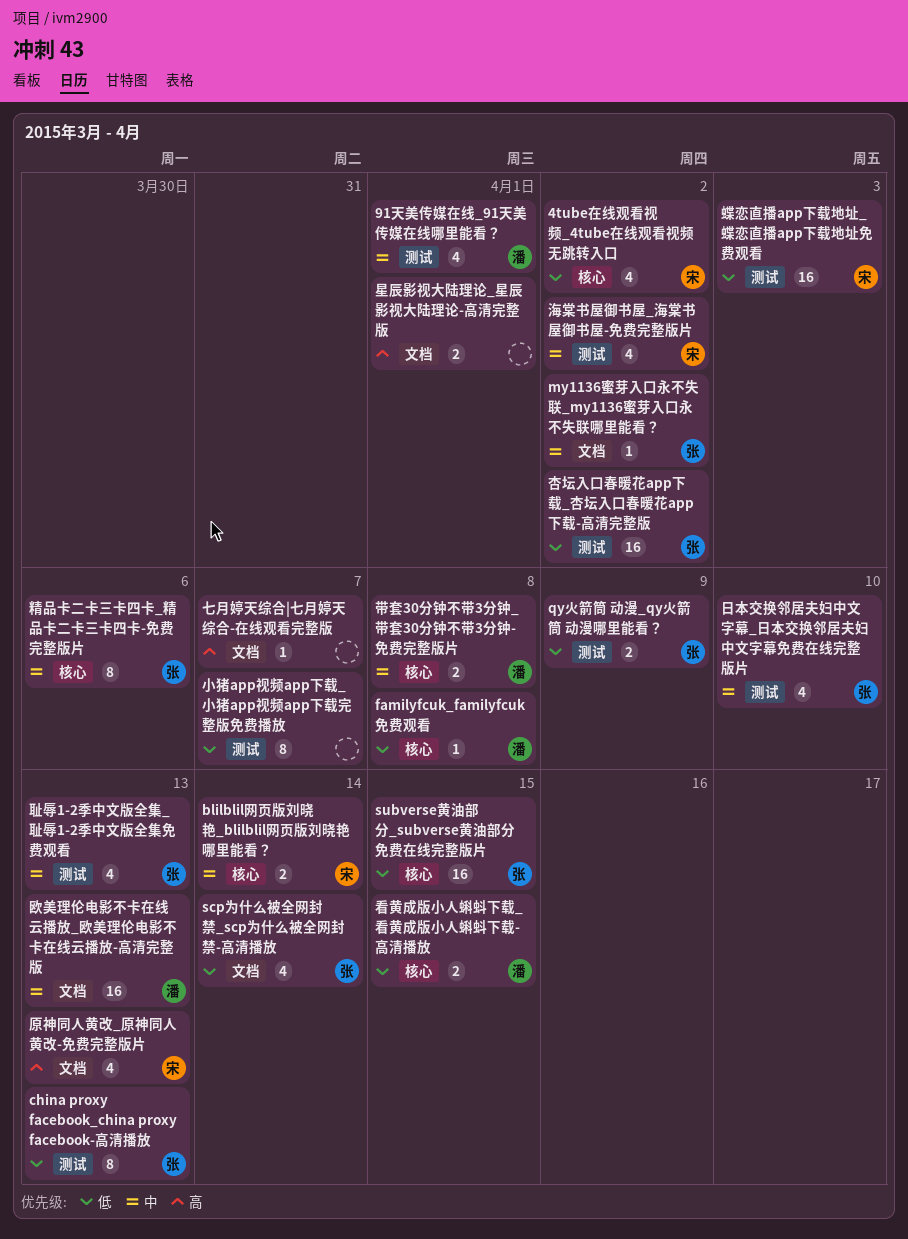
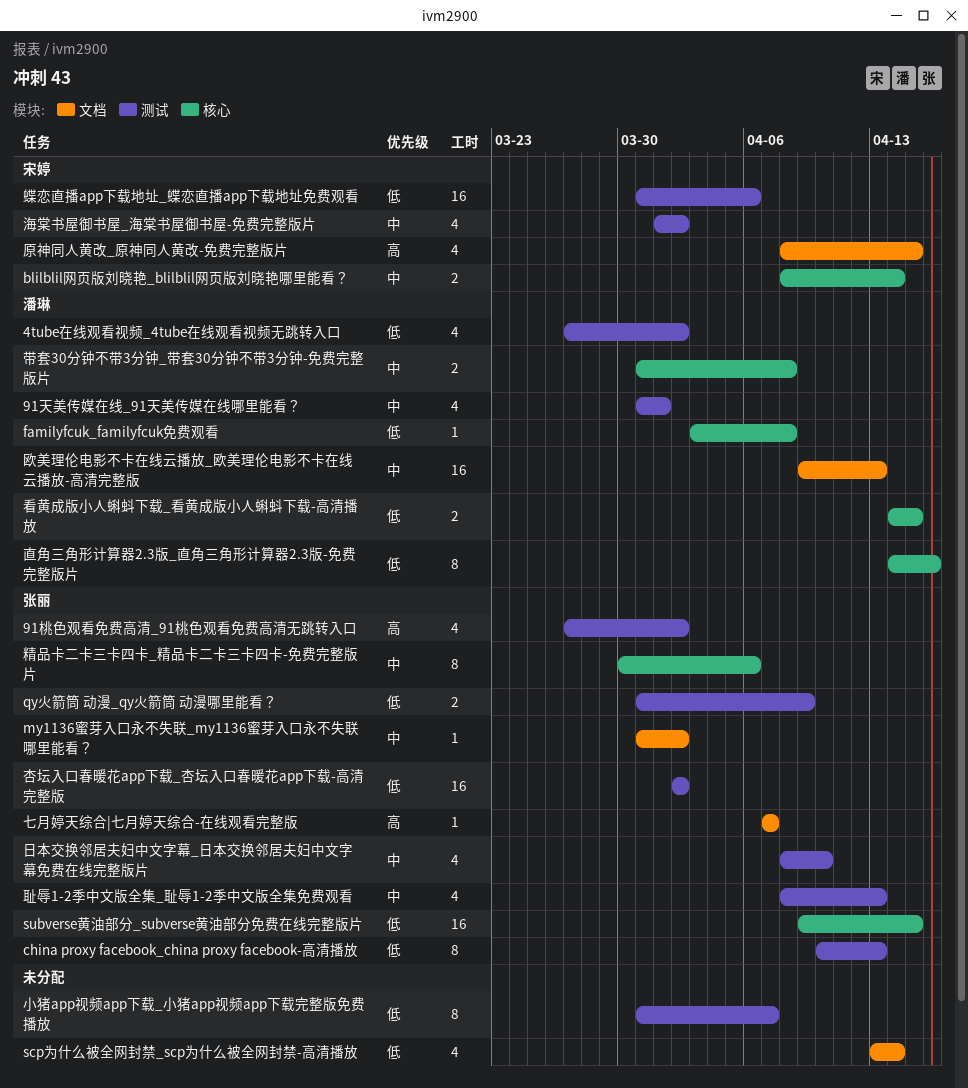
4tube在线观看视频_4tube在线观看视频无跳转入口, owner: 宋婷 -> 潘琳
4tube在线观看视频_4tube在线观看视频无跳转入口, label: 核心 -> 测试
91桃色观看免费高清_91桃色观看免费高清无跳转入口: none -> present
scp为什么被全网封禁_scp为什么被全网封禁-高清播放, owner: 张丽 -> none
七月婷天综合|七月婷天综合-在线观看完整版, owner: none -> 张丽
原神同人黄改_原神同人黄改-免费完整版片, due: Apr 13 -> Apr 15
星辰影视大陆理论_星辰影视大陆理论-高清完整版: present -> none
直角三角形计算器2.3版_直角三角形计算器2.3版-免费完整版片: none -> present
蝶恋直播app下载地址_蝶恋直播app下载地址免费观看, due: Apr 3 -> Apr 6

